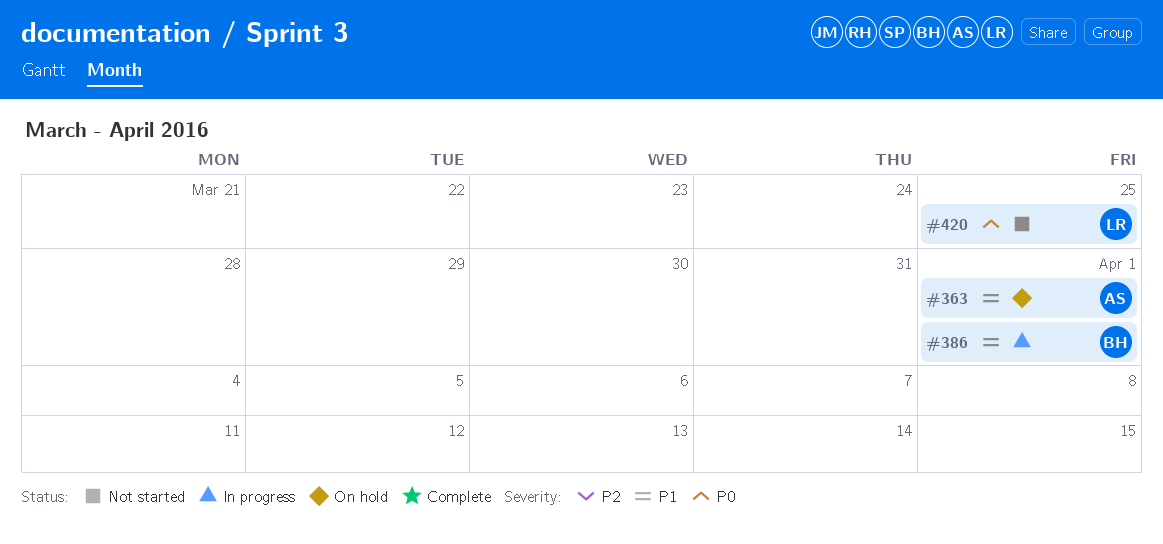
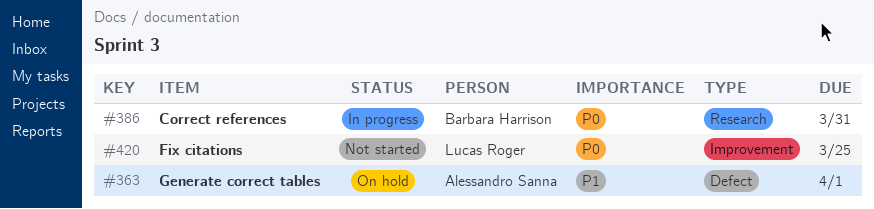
#386, priority: P1 -> P0
#386, due: Apr 1 -> Mar 31

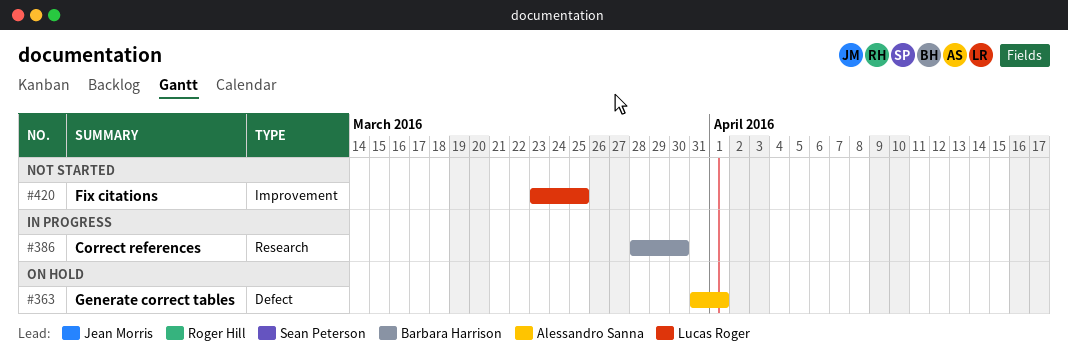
#386, due: Mar 31 -> Mar 30

